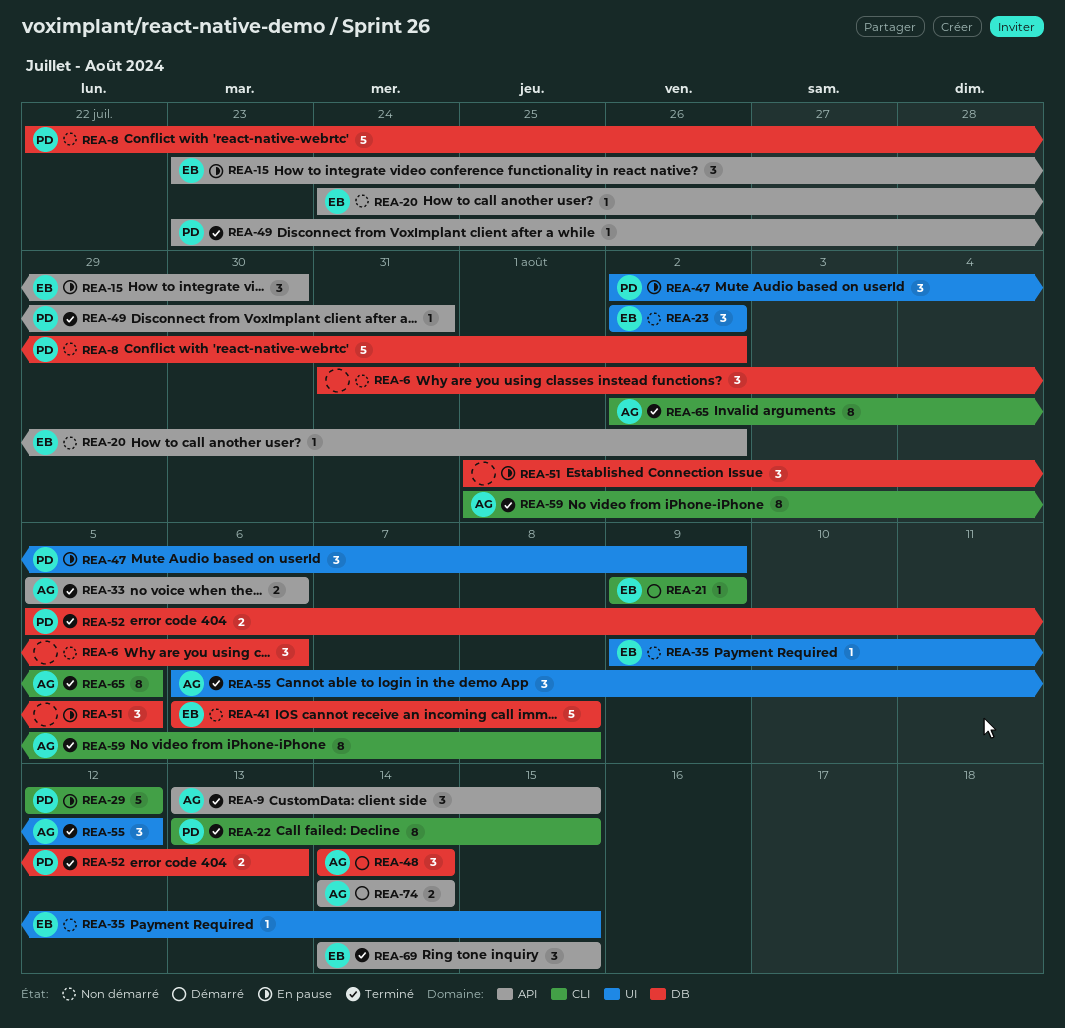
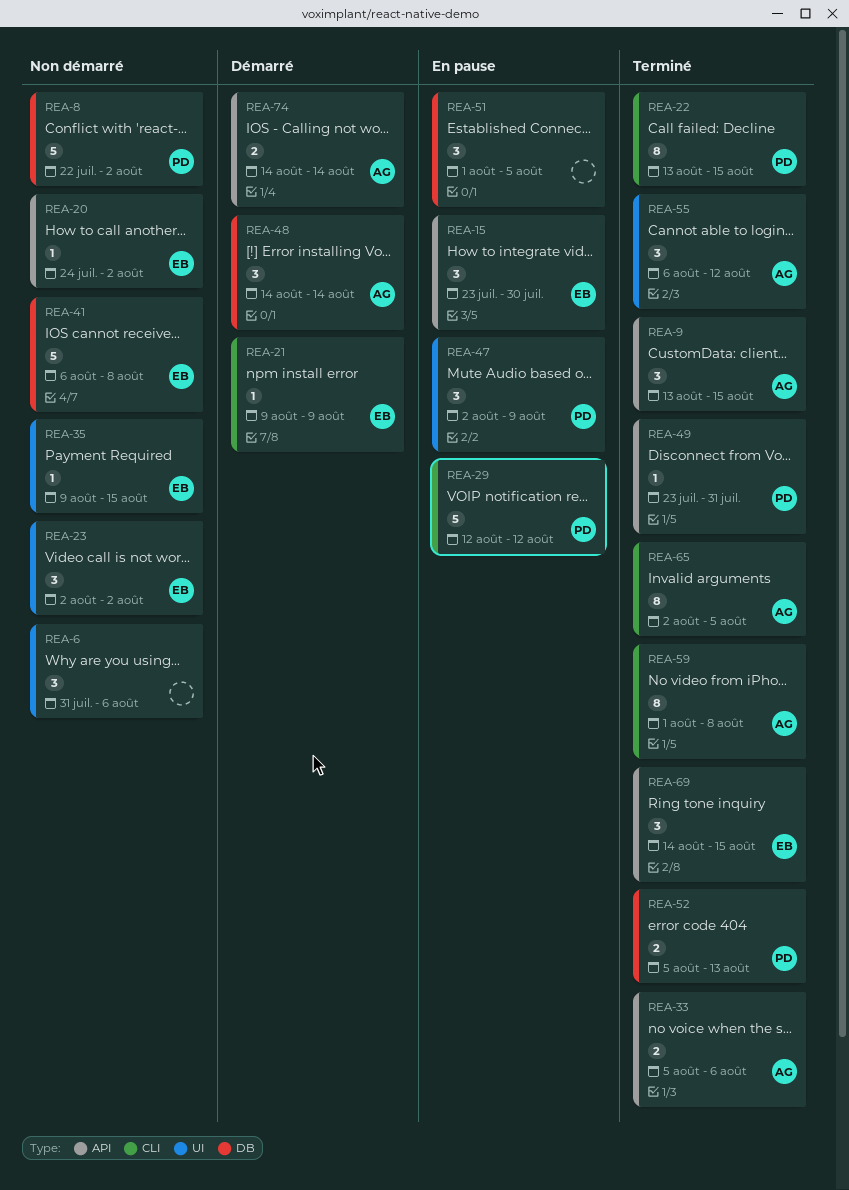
REA-6, label: DB -> UI

